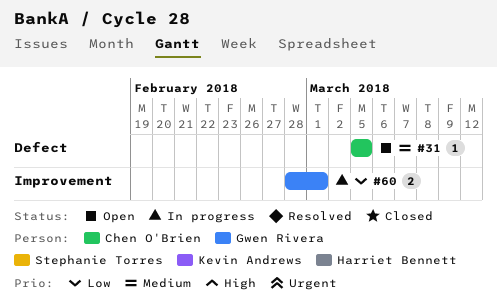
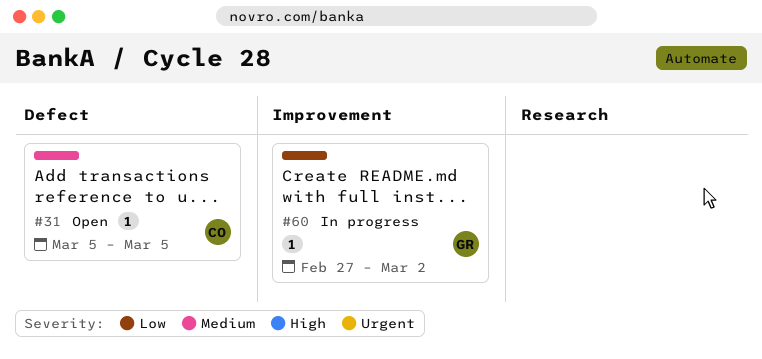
#60, estimate: 2 -> 1
#60, start: Feb 28 -> Feb 27
#60, due: Mar 1 -> Mar 2

